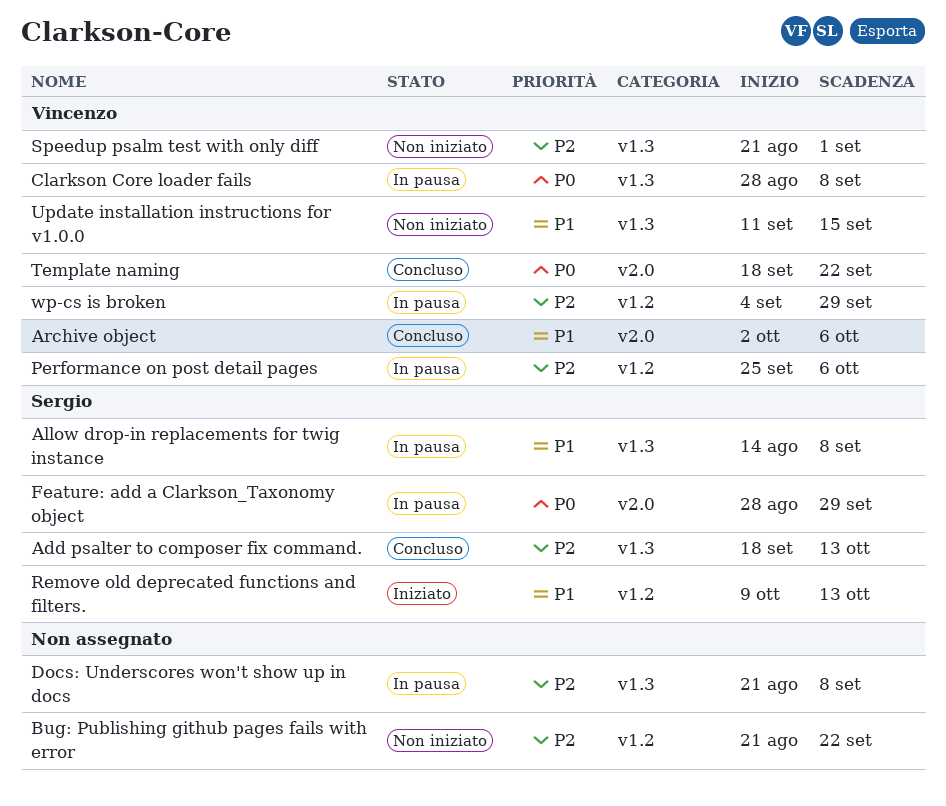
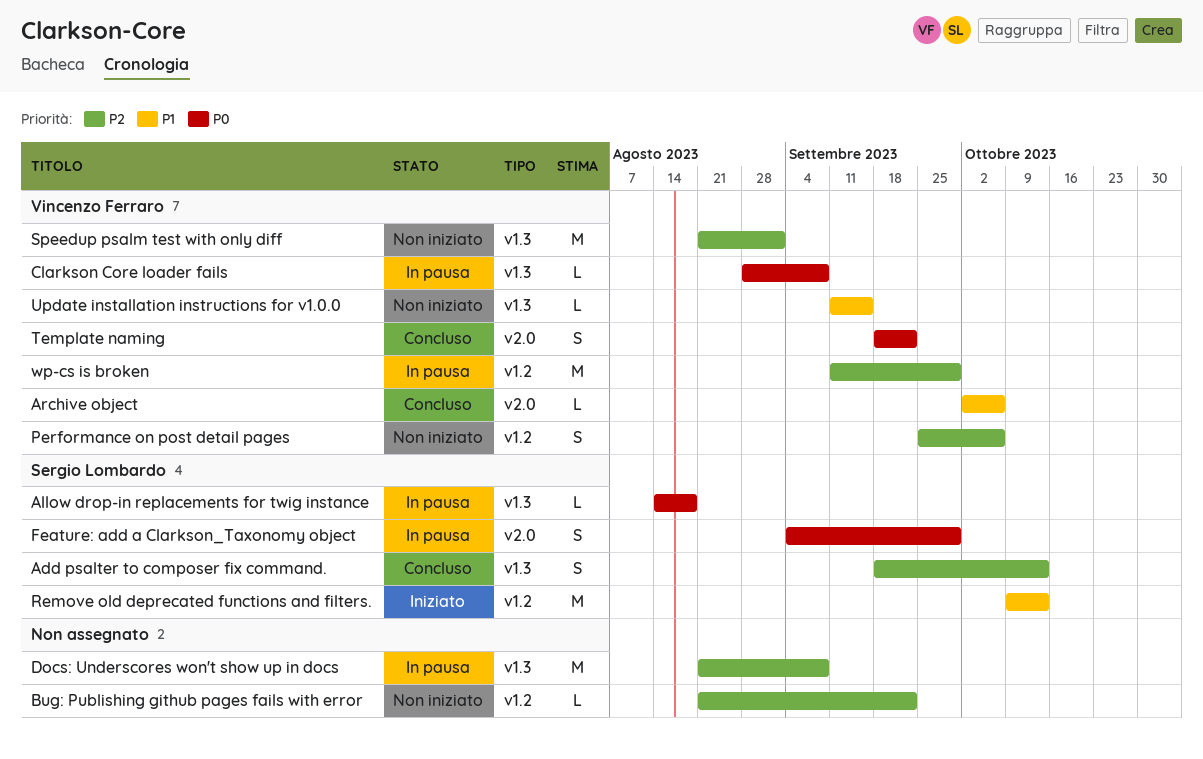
Allow drop-in replacements for twig instance, priority: P1 -> P0
Allow drop-in replacements for twig instance, due: Sep 8 -> Aug 18
Feature: add a Clarkson_Taxonomy object, start: Aug 28 -> Sep 4
Performance on post detail pages, status: In pausa -> Non iniziato
wp-cs is broken, start: Sep 4 -> Sep 11

